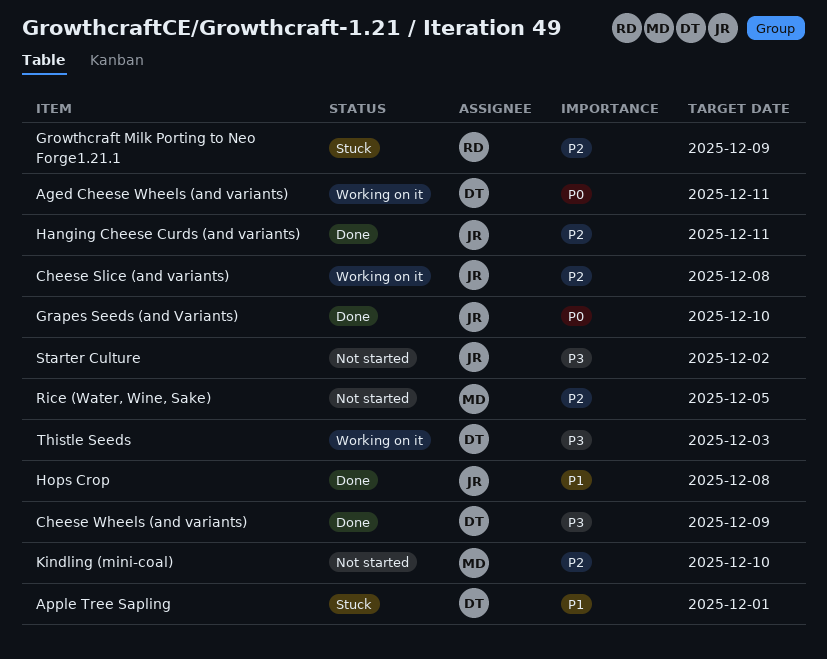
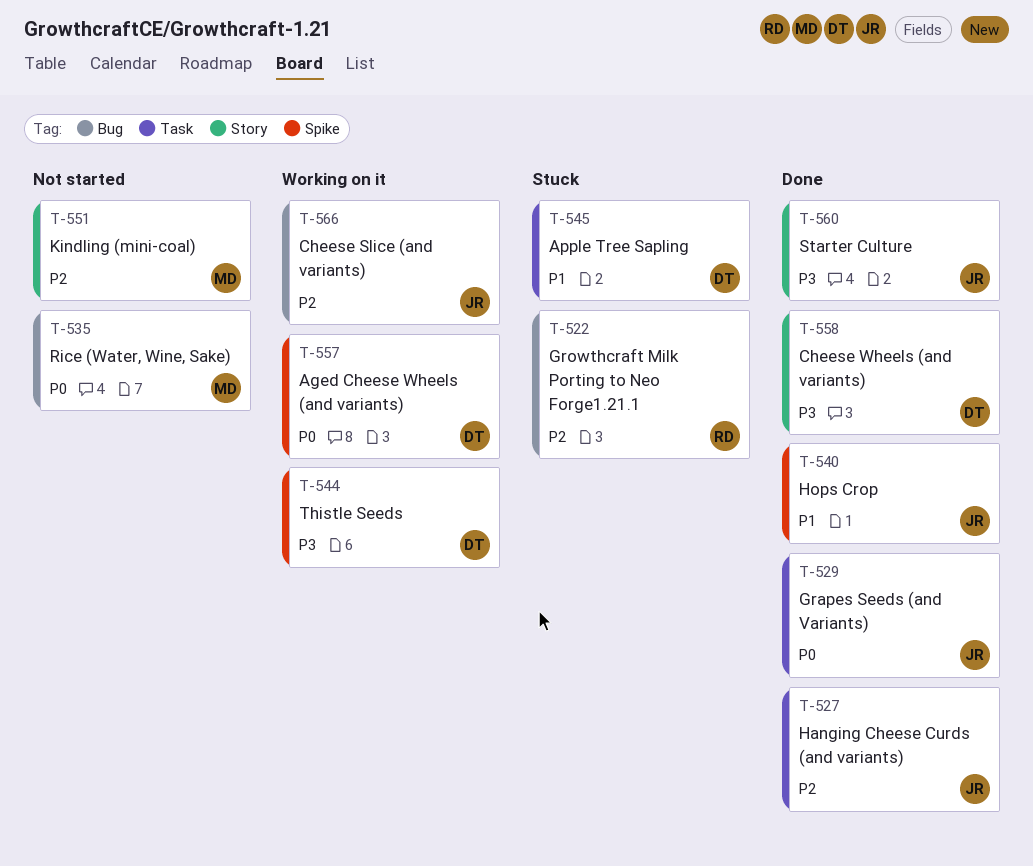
Rice (Water, Wine, Sake), priority: P2 -> P0
Starter Culture, status: Not started -> Done

